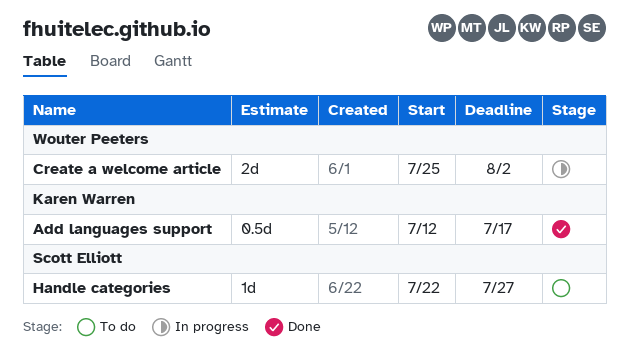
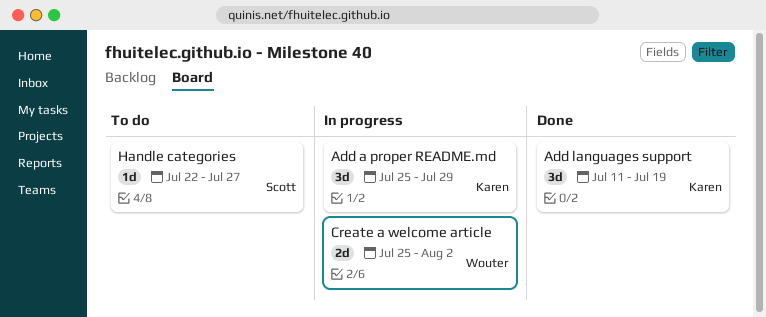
Add a proper README.md: none -> present
Add languages support, estimate: 0.5d -> 3d
Add languages support, start: Jul 12 -> Jul 11
Add languages support, due: Jul 17 -> Jul 19

